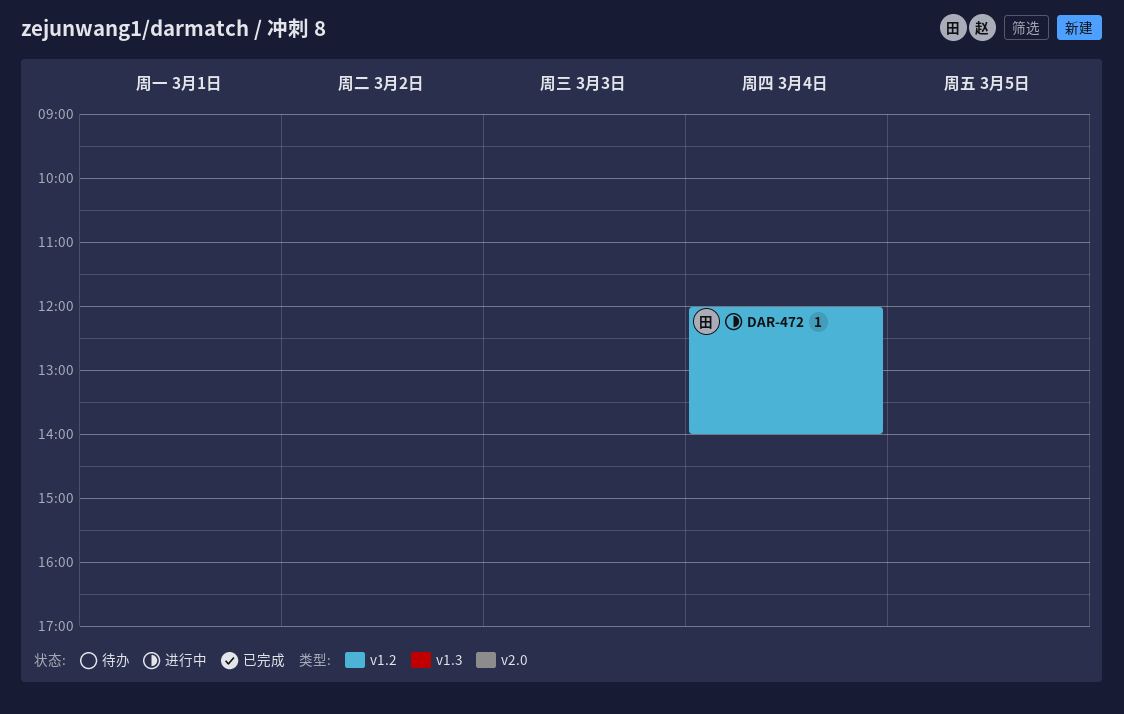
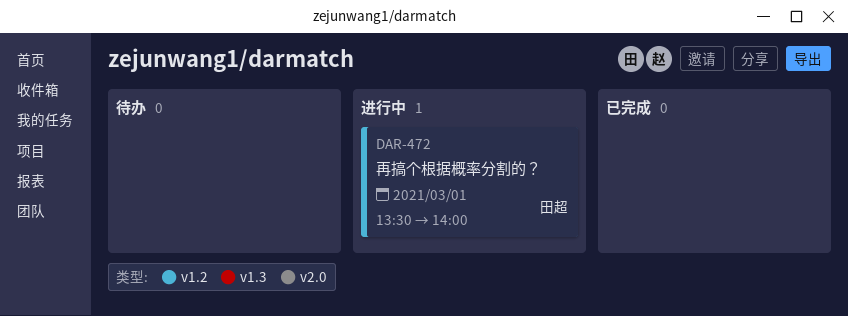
DAR-472, day: Mar 4 -> Mar 1
DAR-472, begins: 12:00 -> 13:30

